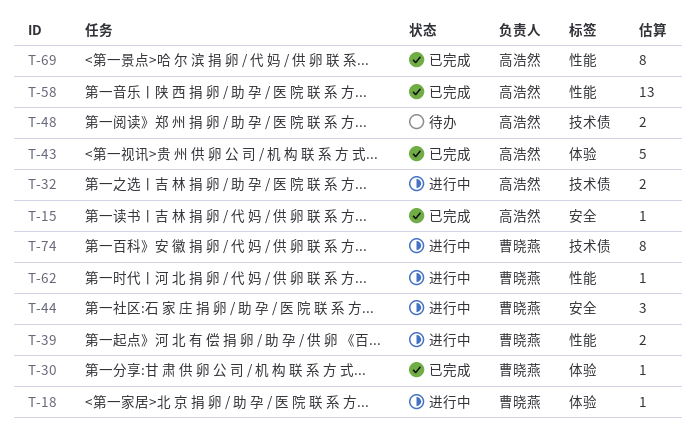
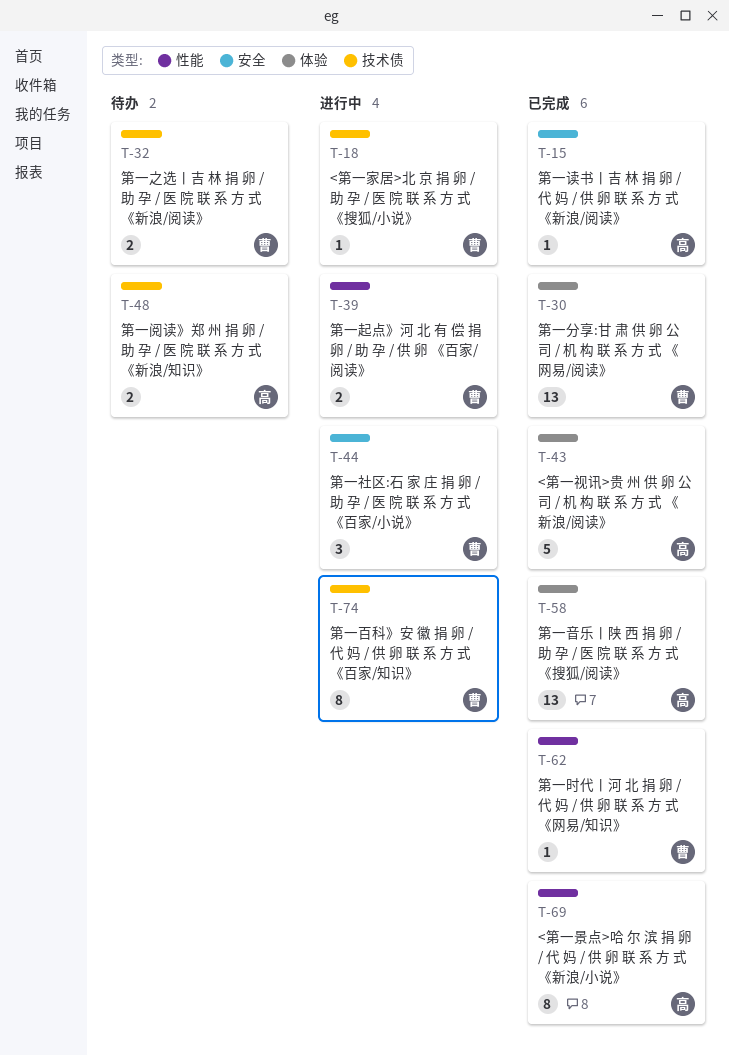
T-18, label: 体验 -> 技术债
T-30, estimate: 1 -> 13
T-32, status: 进行中 -> 待办
T-32, owner: 高浩然 -> 曹晓燕
T-58, label: 性能 -> 体验
T-62, status: 进行中 -> 已完成

